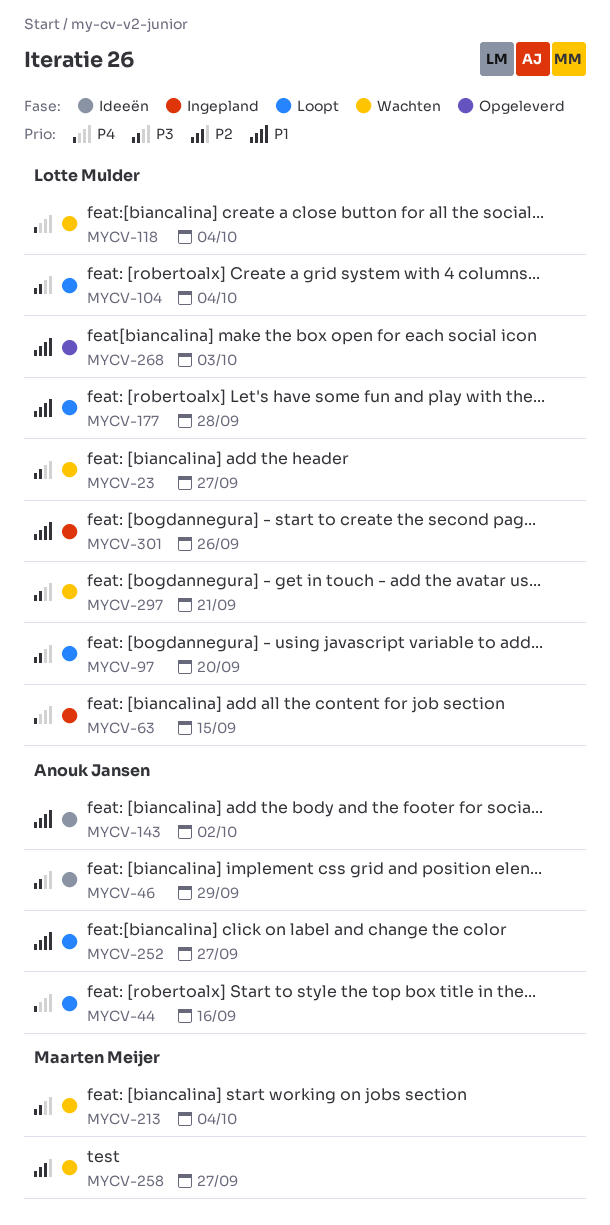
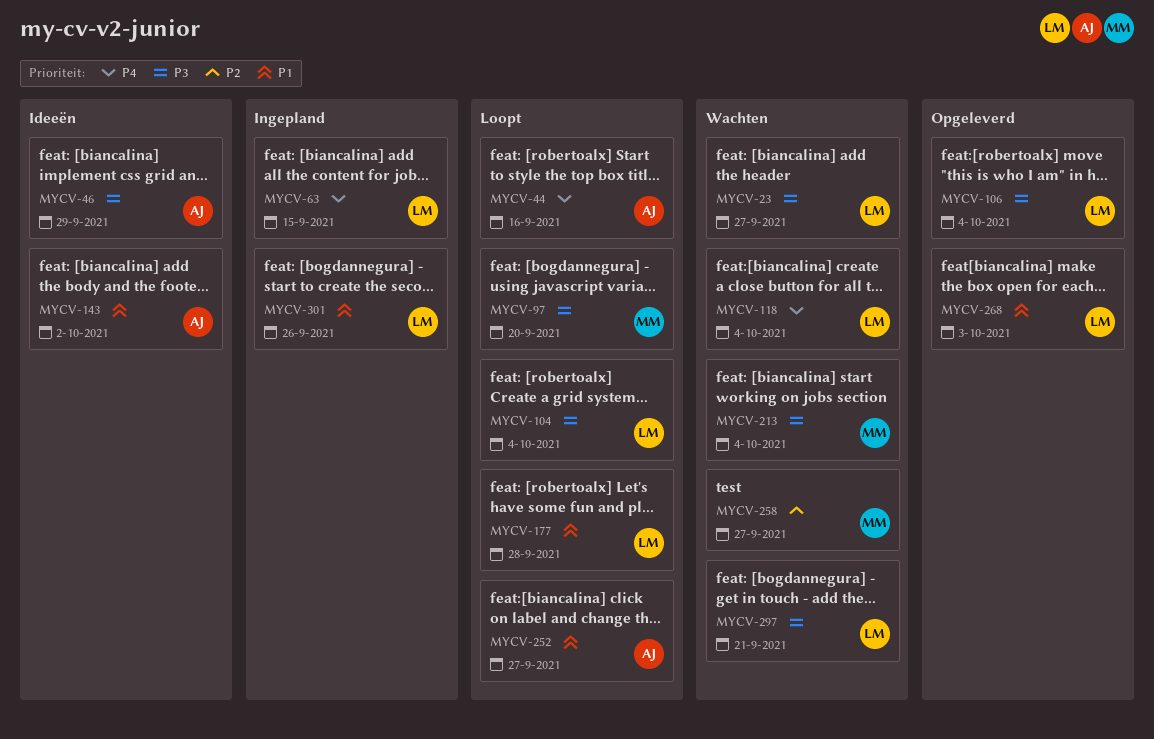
MYCV-97, owner: Lotte Mulder -> Maarten Meijer
MYCV-106: none -> present

